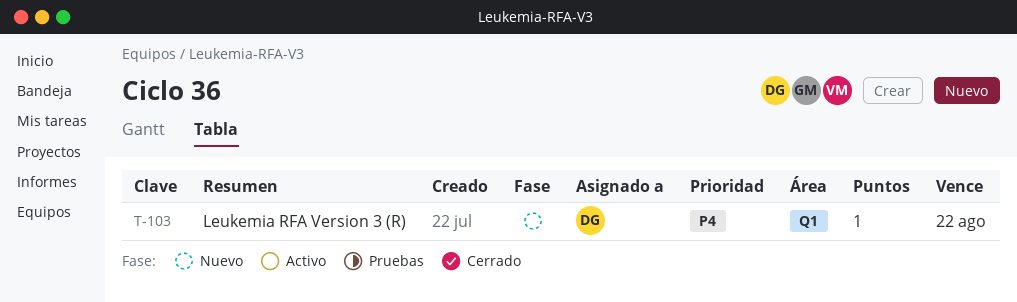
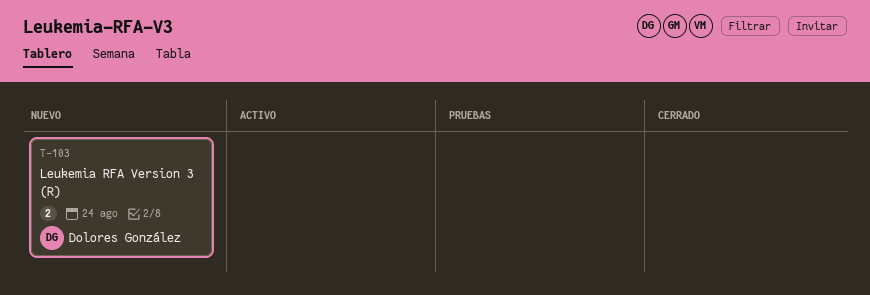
T-103, estimate: 1 -> 2
T-103, due: Aug 22 -> Aug 24

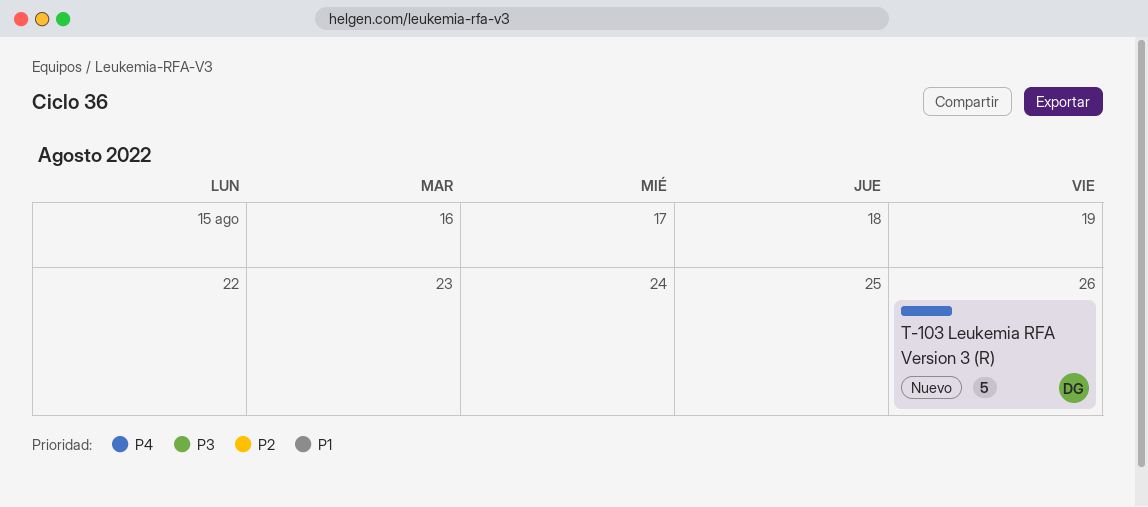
T-103, estimate: 2 -> 5
T-103, due: Aug 24 -> Aug 26

